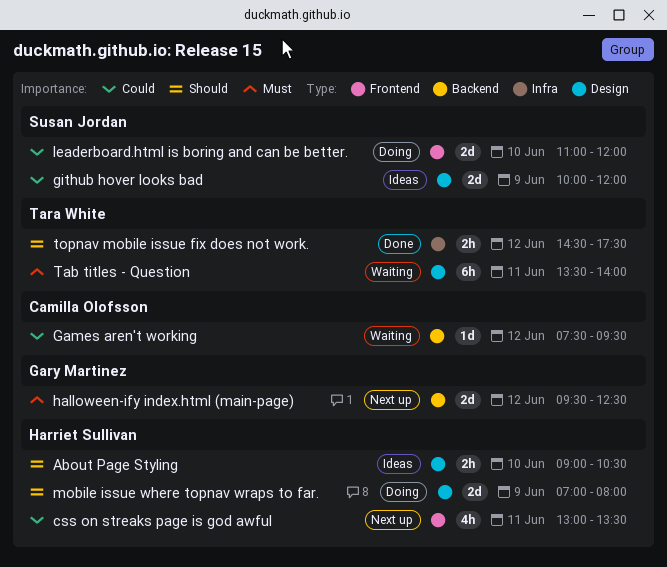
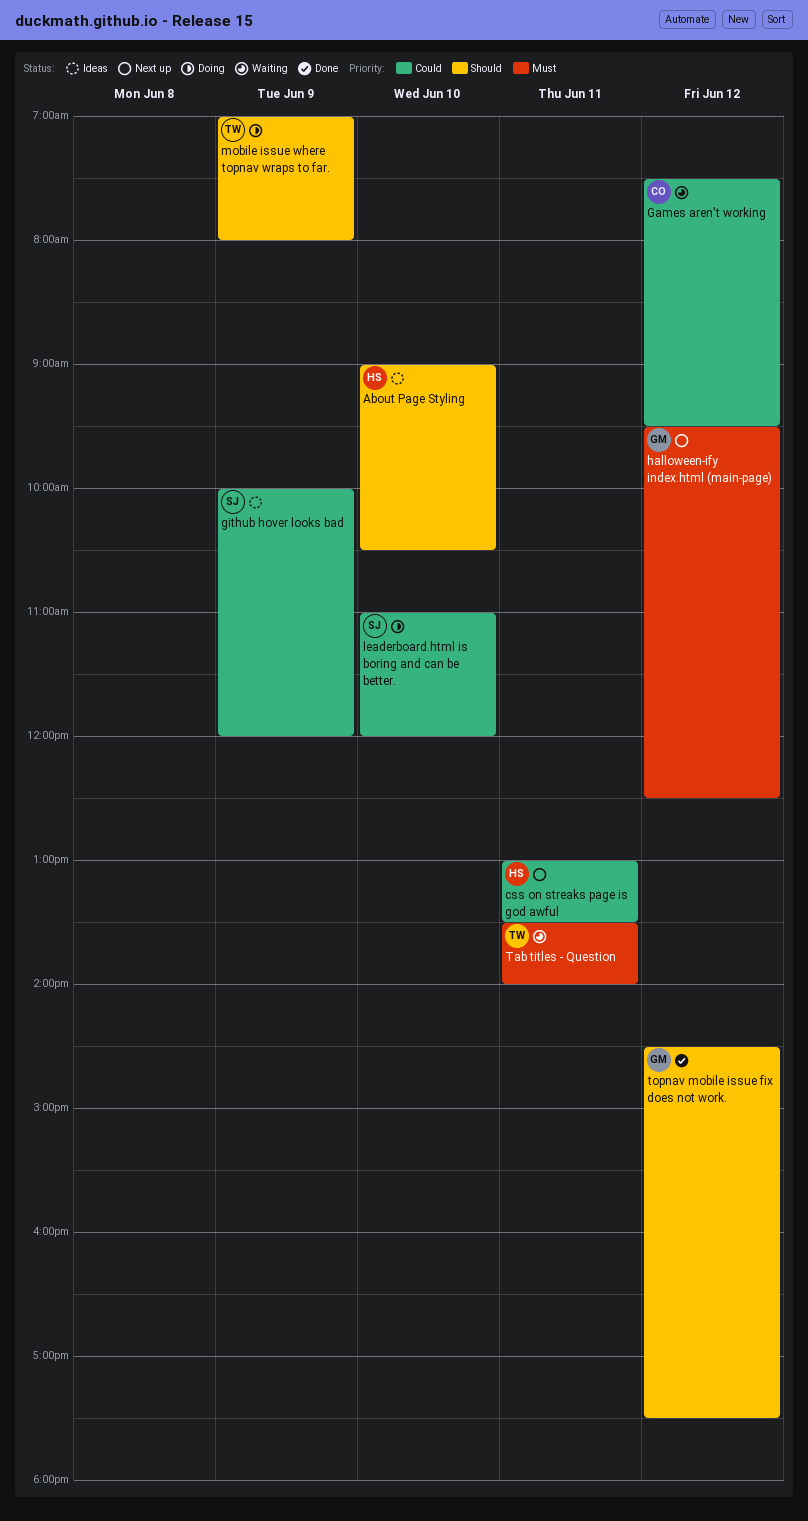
mobile issue where topnav wraps to far., owner: Harriet Sullivan -> Tara White
topnav mobile issue fix does not work., owner: Tara White -> Gary Martinez

